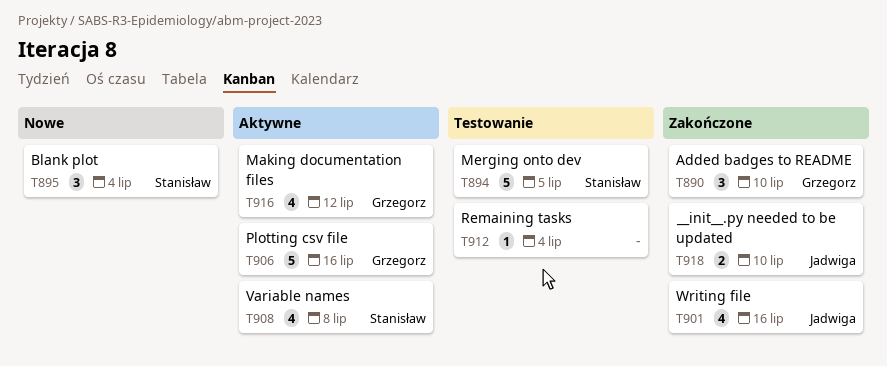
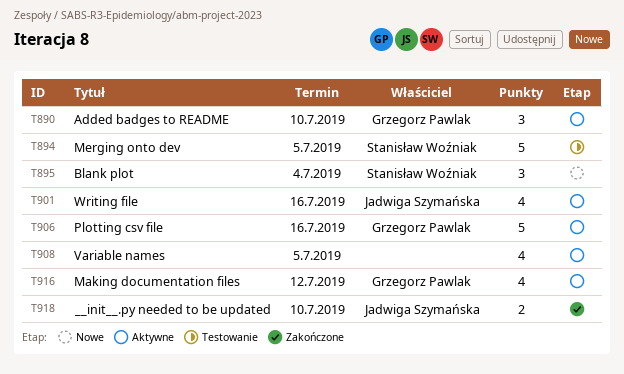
T890, status: Zakończone -> Aktywne
T901, status: Zakończone -> Aktywne
T908, owner: Stanisław Woźniak -> none
T908, due: Jul 8 -> Jul 5
T912: present -> none

